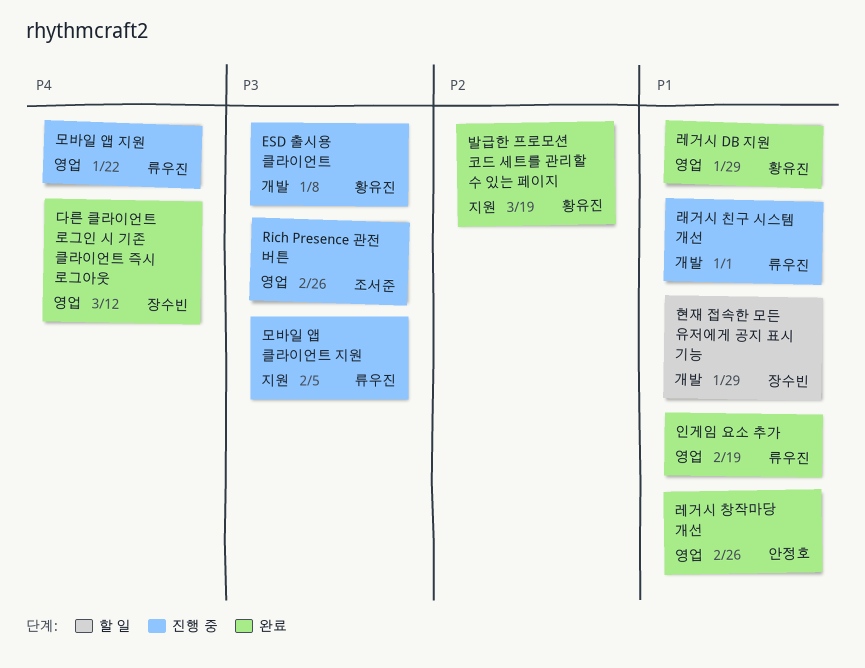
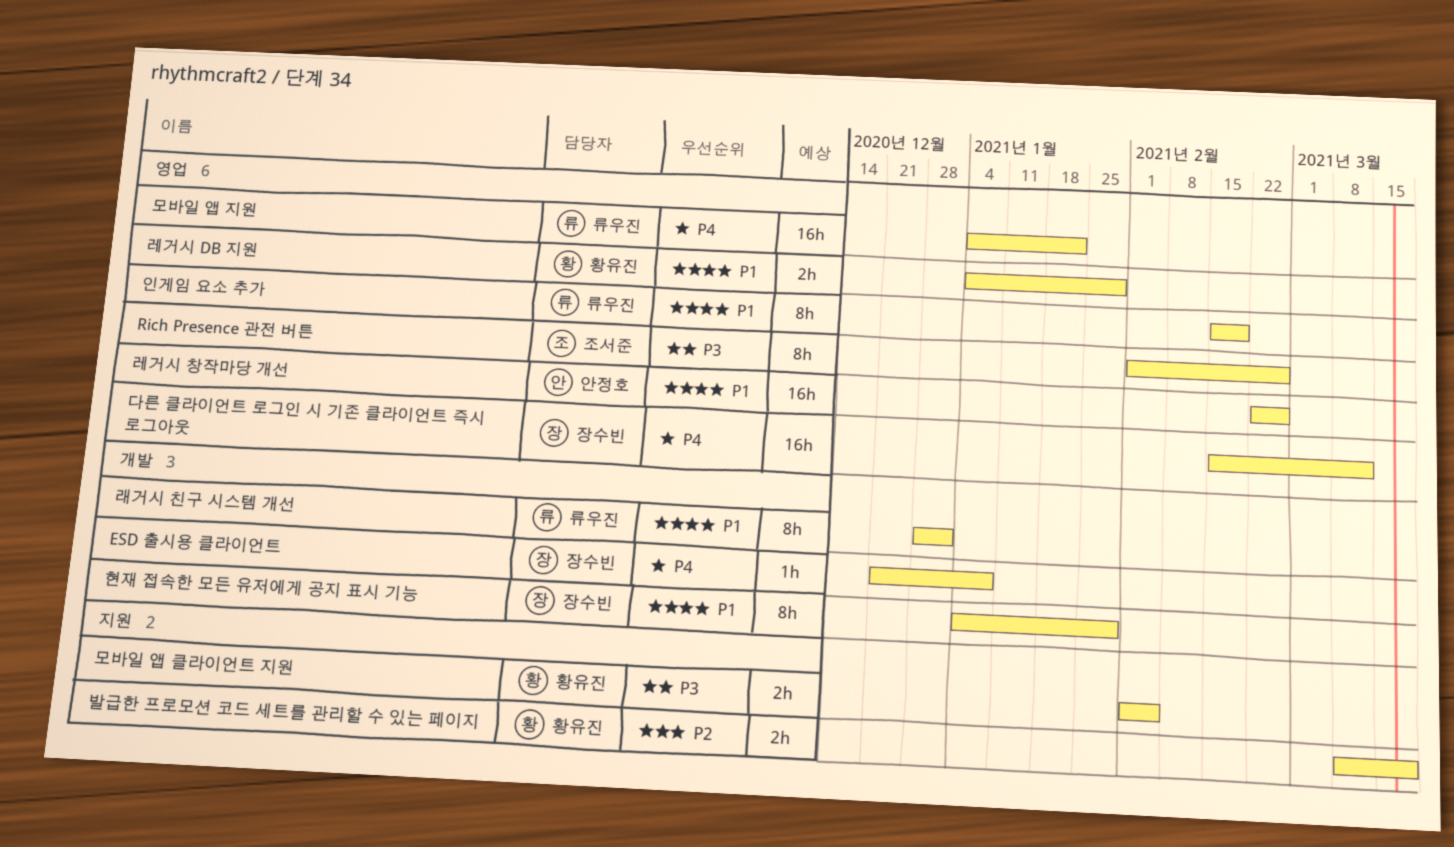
ESD 출시용 클라이언트, owner: 황유진 -> 장수빈
ESD 출시용 클라이언트, priority: P3 -> P4
모바일 앱 클라이언트 지원, owner: 류우진 -> 황유진

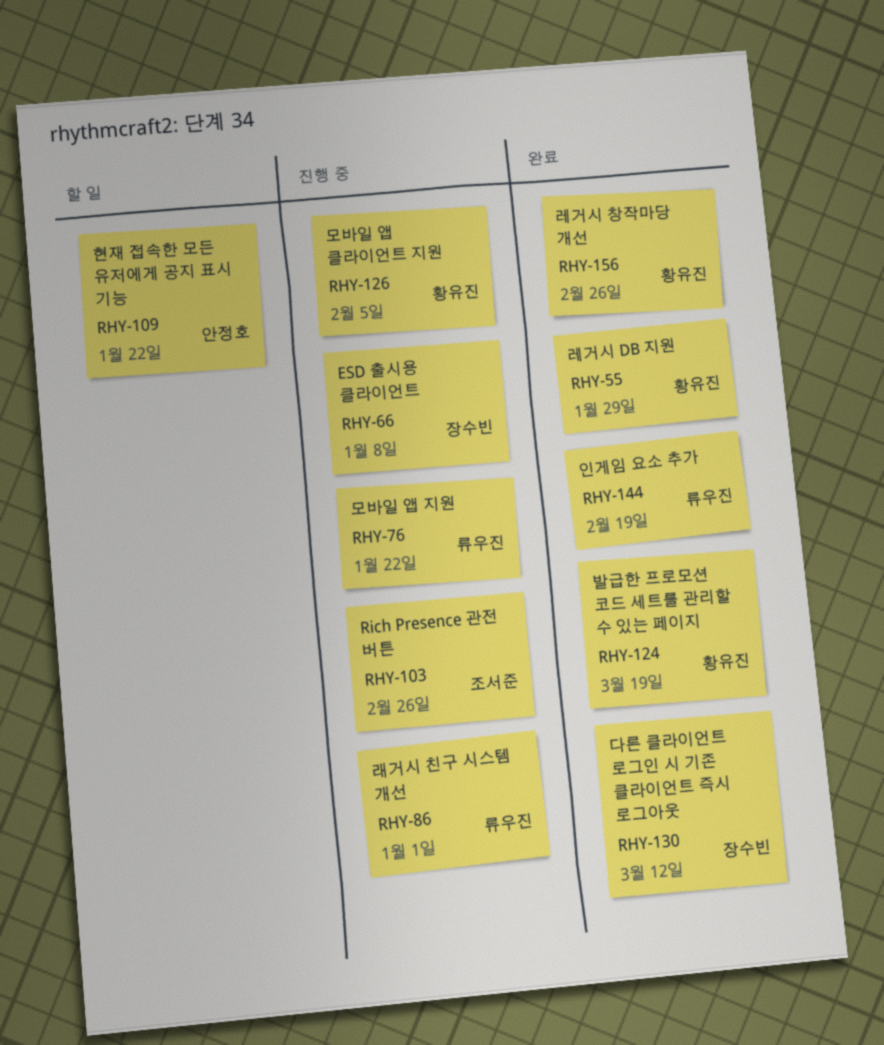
레거시 창작마당 개선, owner: 안정호 -> 황유진
현재 접속한 모든 유저에게 공지 표시 기능, owner: 장수빈 -> 안정호
현재 접속한 모든 유저에게 공지 표시 기능, due: Jan 29 -> Jan 22

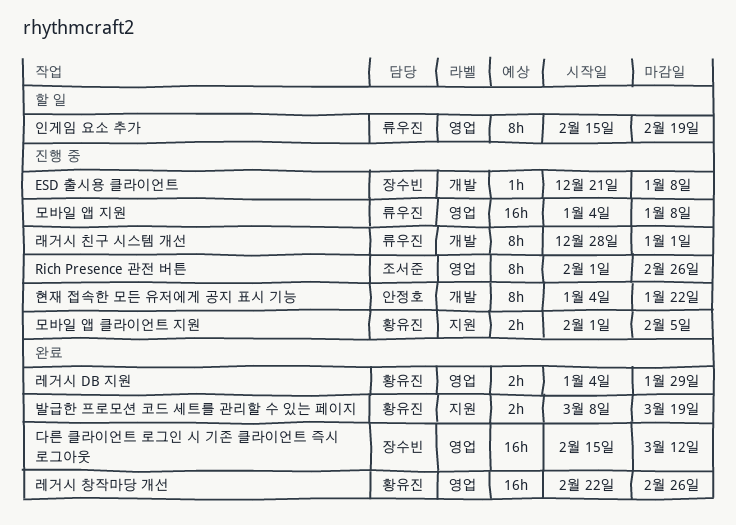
모바일 앱 지원, due: Jan 22 -> Jan 8
인게임 요소 추가, status: 완료 -> 할 일
현재 접속한 모든 유저에게 공지 표시 기능, status: 할 일 -> 진행 중

